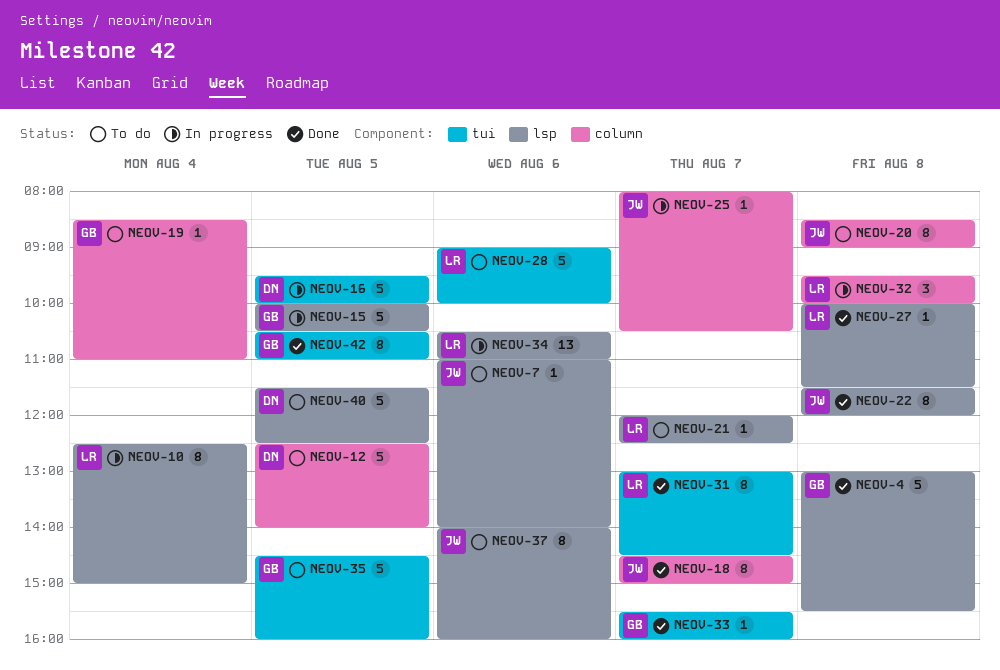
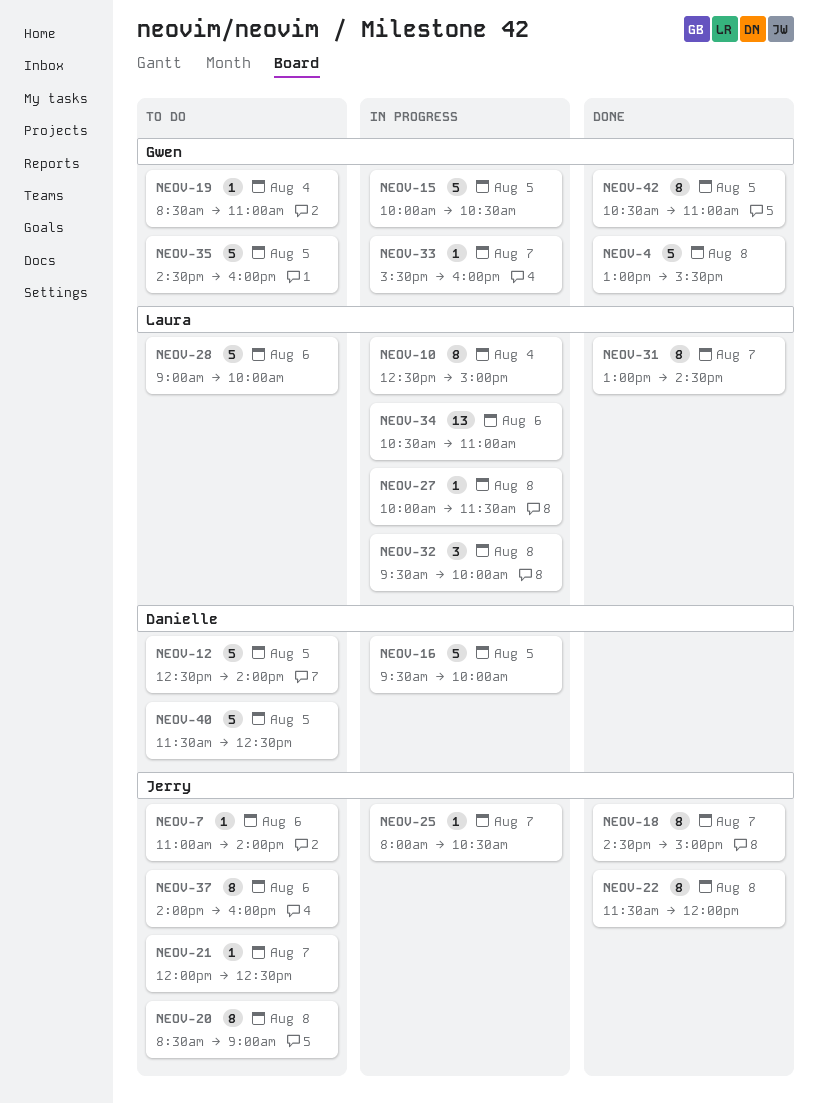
NEOV-21, owner: Laura -> Jerry
NEOV-27, status: Done -> In progress
NEOV-33, status: Done -> In progress

